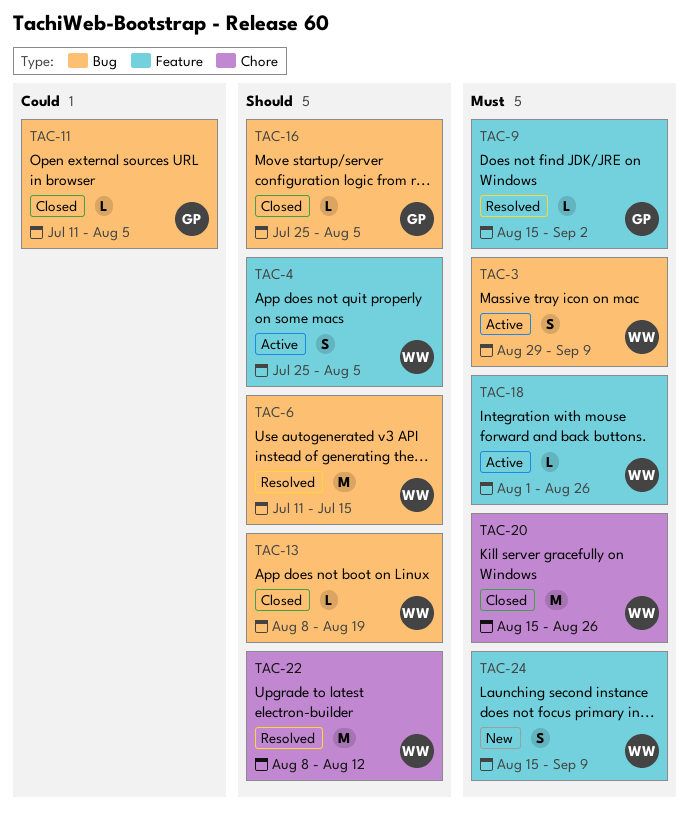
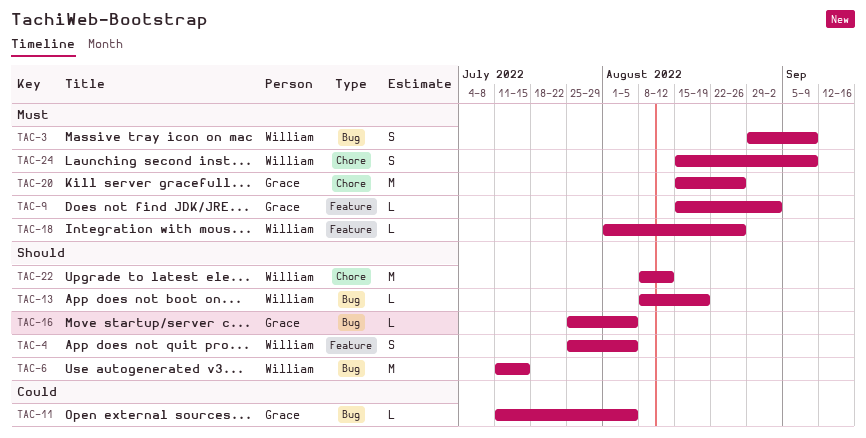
TAC-20, owner: William -> Grace
TAC-24, label: Feature -> Chore

